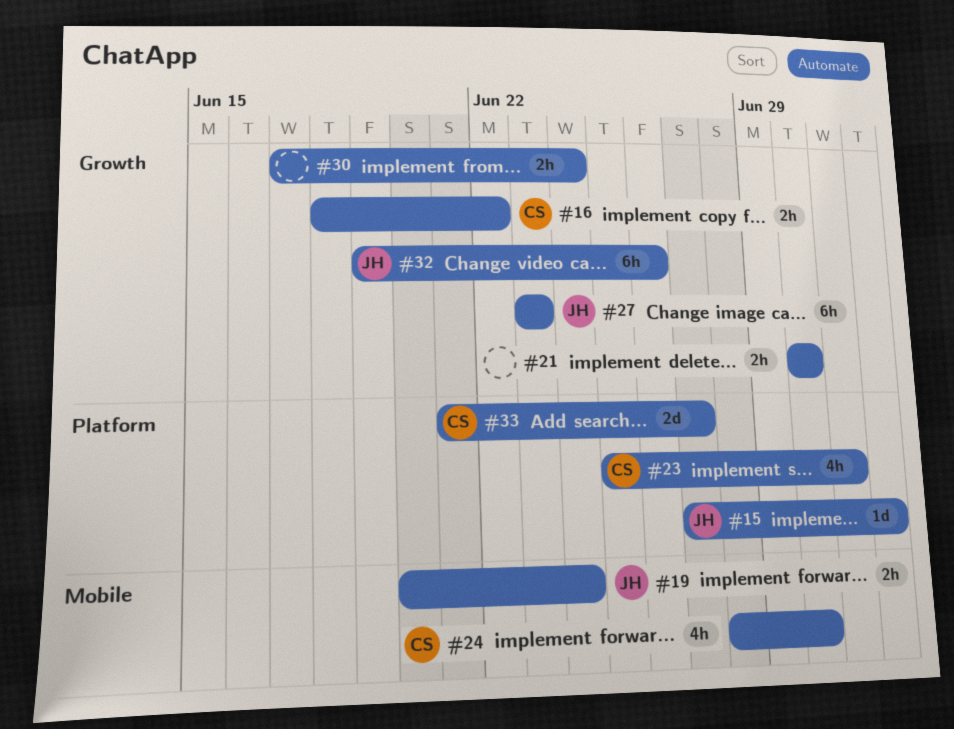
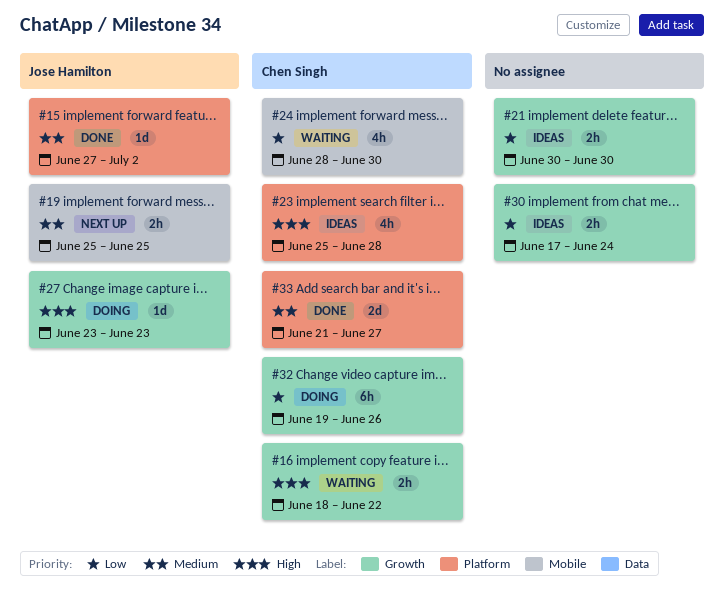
#19, start: Jun 20 -> Jun 25
#19, due: Jun 24 -> Jun 25
#23, due: Jul 1 -> Jun 28
#27, estimate: 6h -> 1d
#32, owner: Jose Hamilton -> Chen Singh

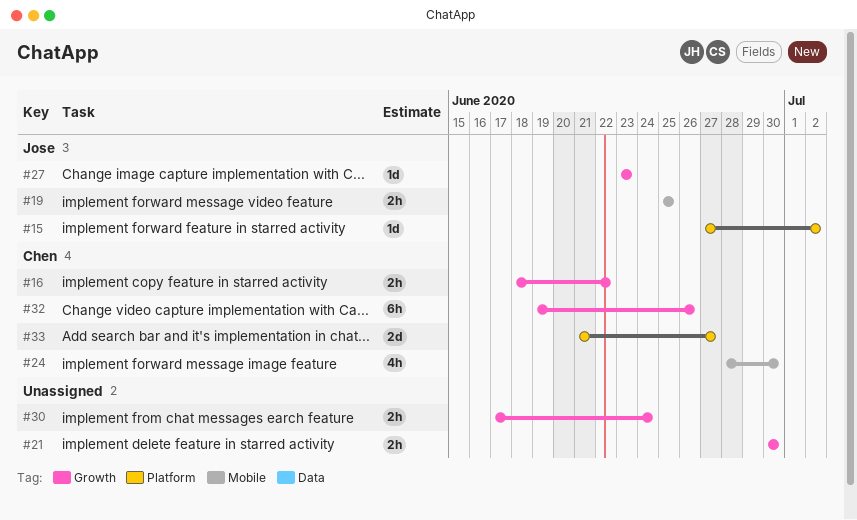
#23: present -> none

